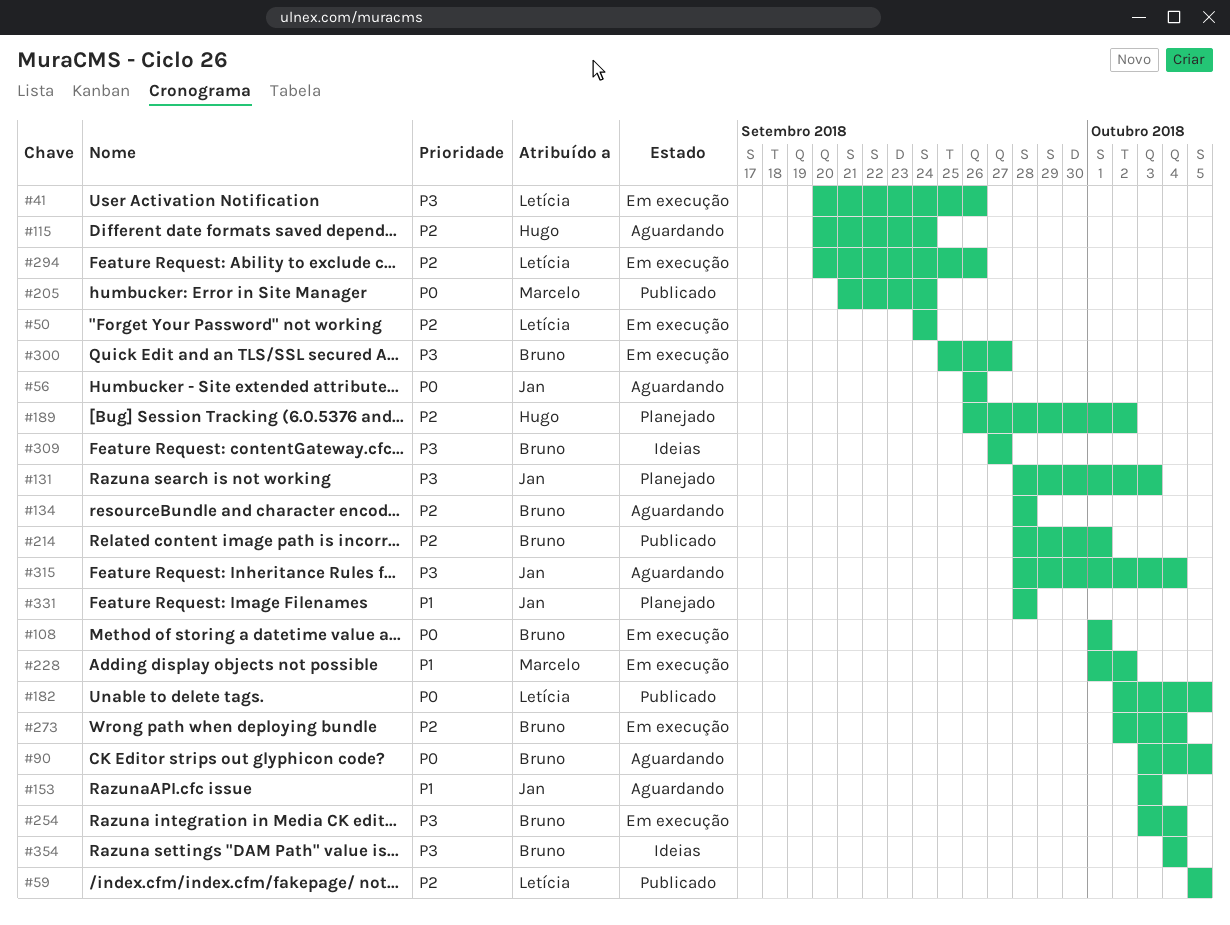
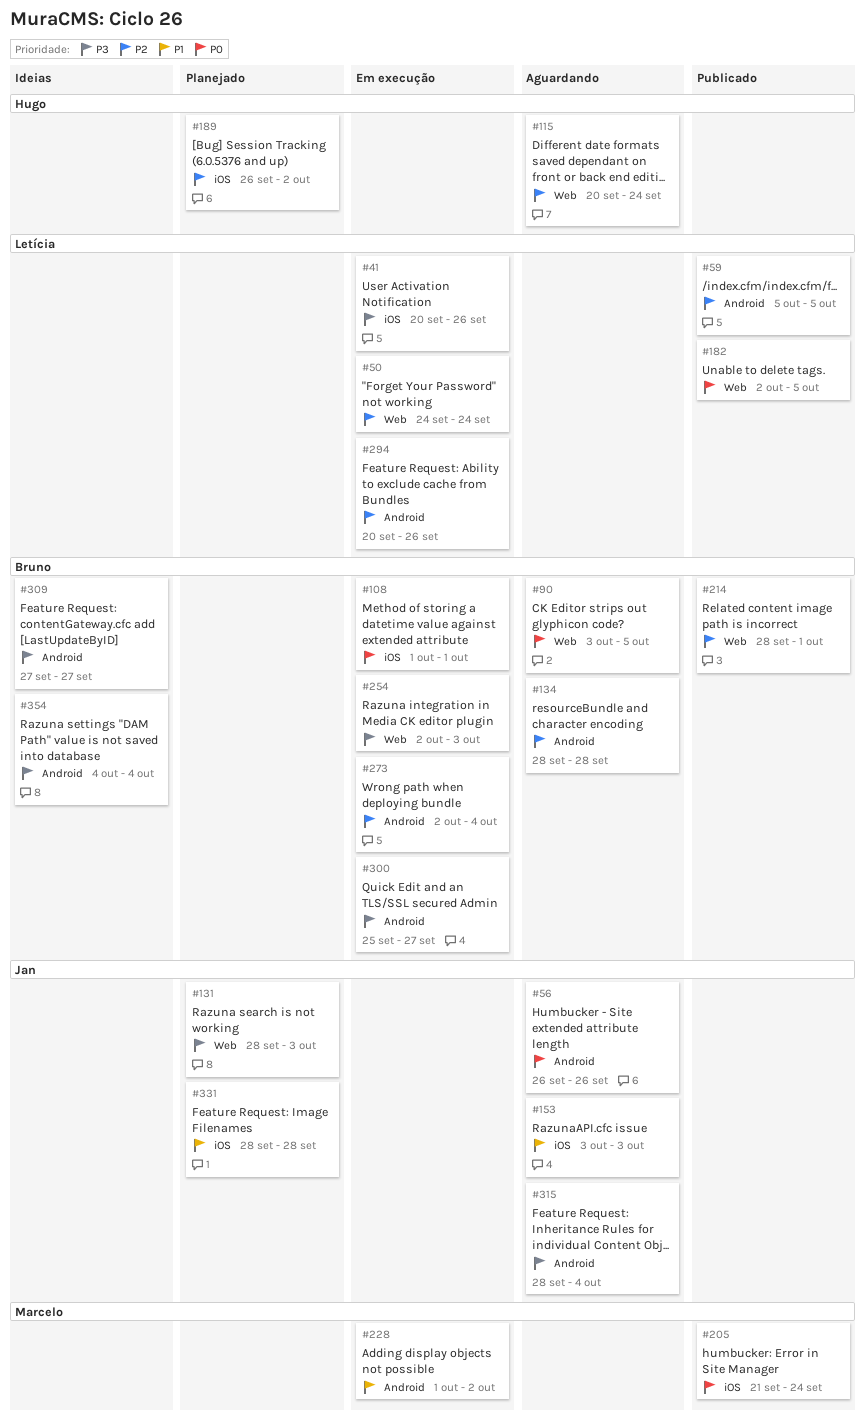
#254, start: Oct 3 -> Oct 2
#254, due: Oct 4 -> Oct 3

